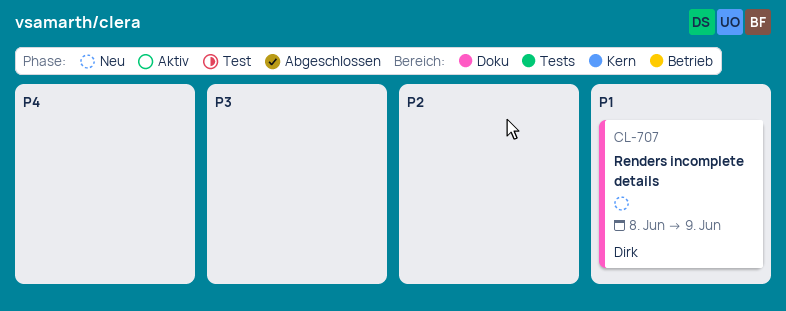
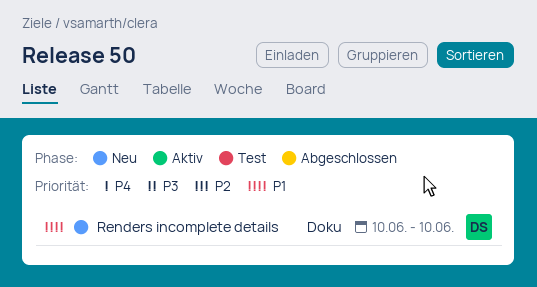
Renders incomplete details, start: Jun 8 -> Jun 10
Renders incomplete details, due: Jun 9 -> Jun 10

